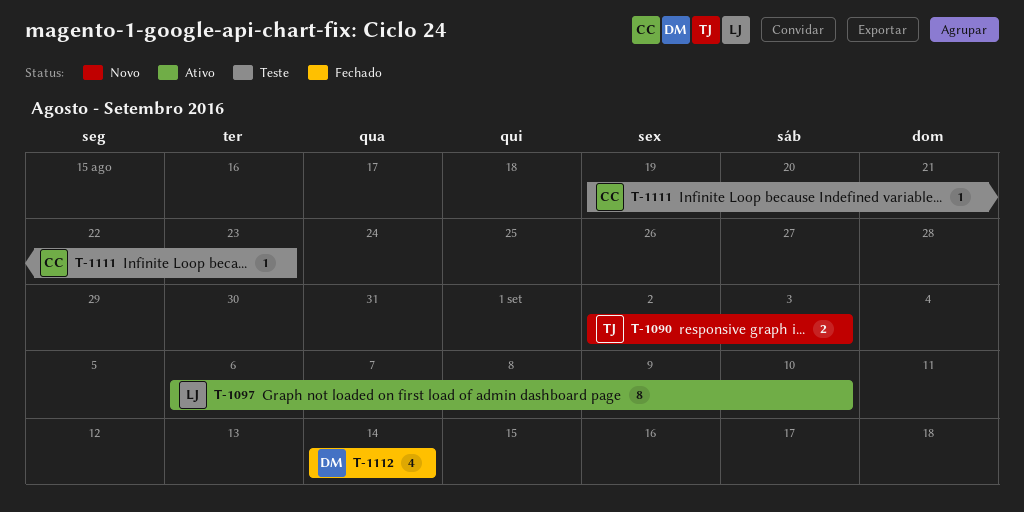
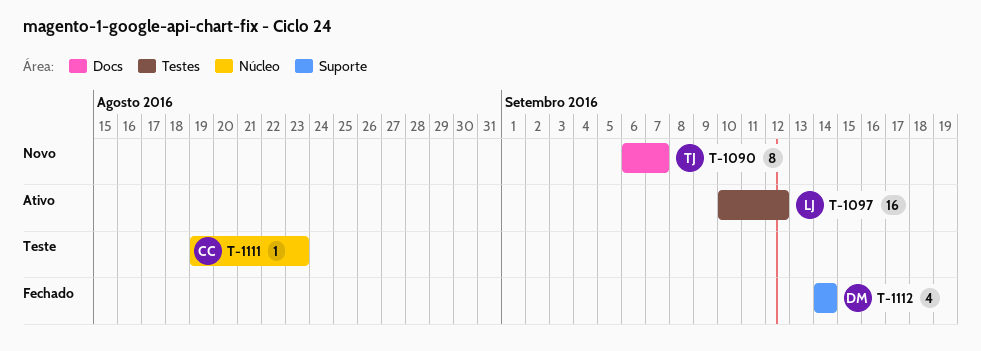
T-1090, estimate: 2 -> 8
T-1090, start: Sep 2 -> Sep 6
T-1090, due: Sep 3 -> Sep 7
T-1097, estimate: 8 -> 16
T-1097, start: Sep 6 -> Sep 10
T-1097, due: Sep 10 -> Sep 12

